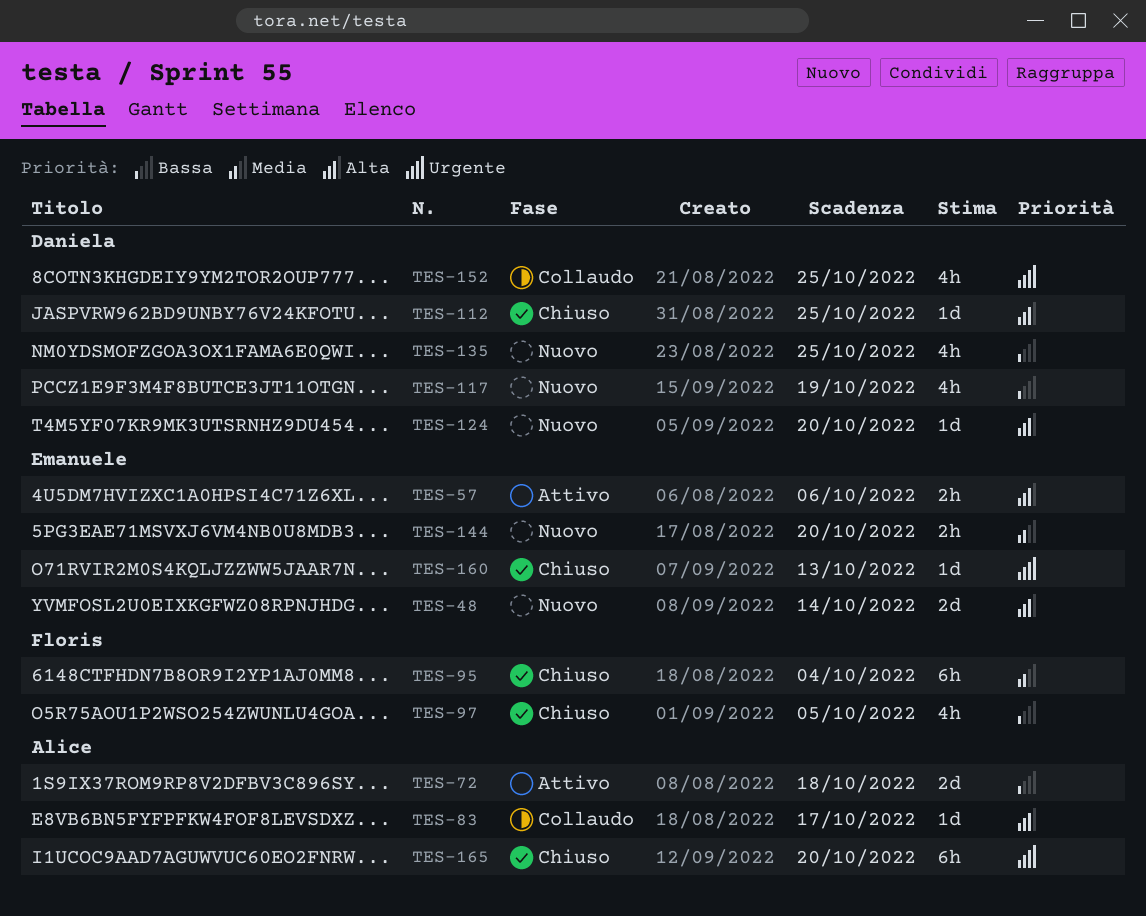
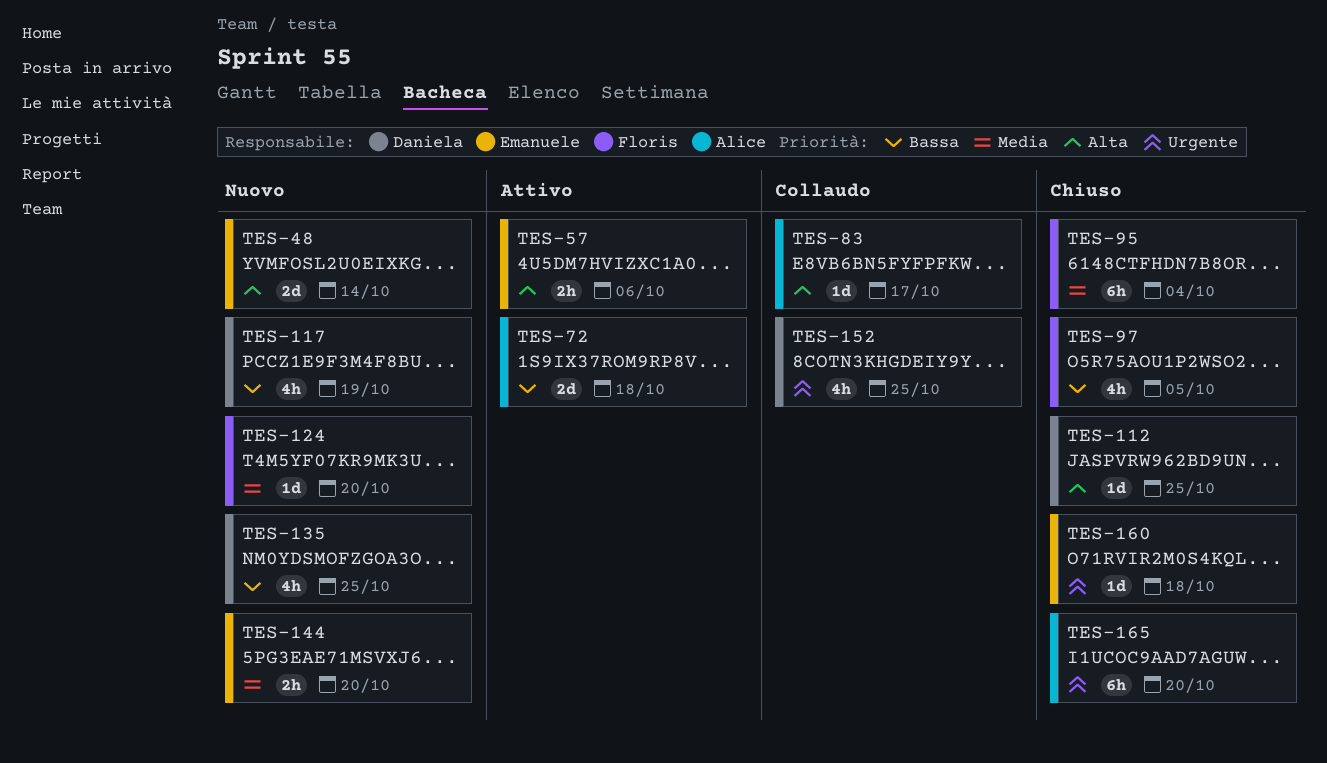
TES-124, owner: Daniela -> Floris
TES-124, priority: Alta -> Media
TES-160, due: Oct 13 -> Oct 18

